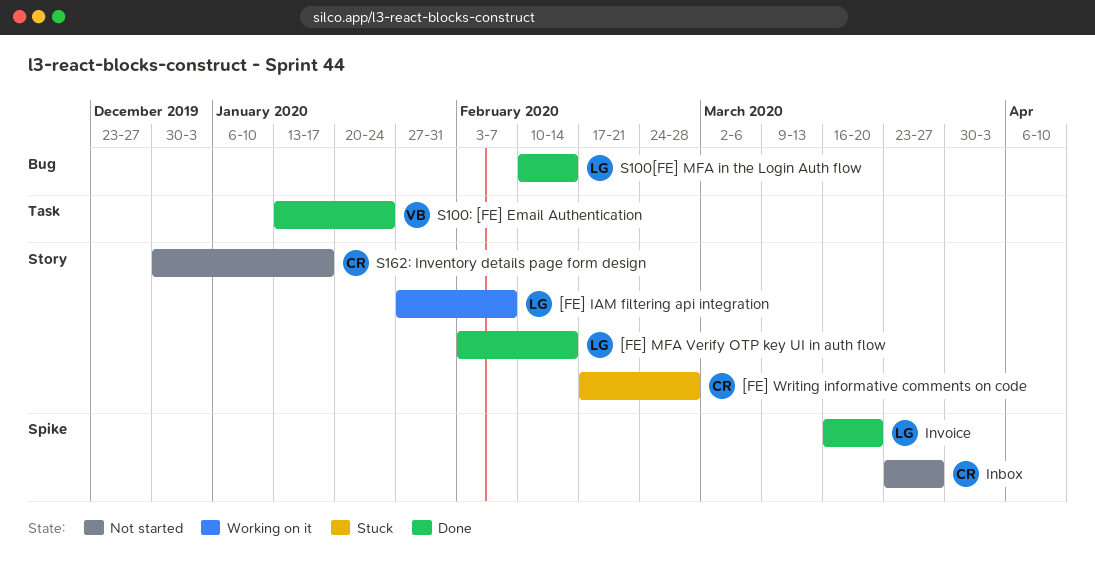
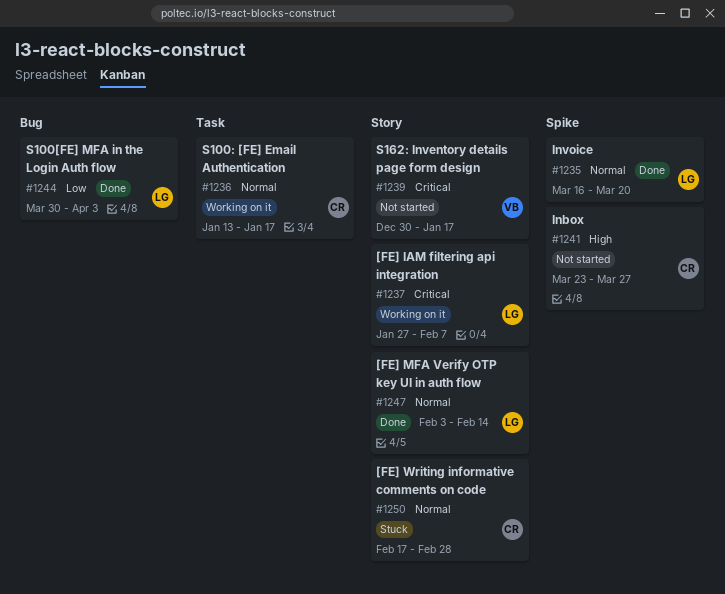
S100: [FE] Email Authentication, status: Done -> Working on it
S100: [FE] Email Authentication, owner: VB -> CR
S100: [FE] Email Authentication, due: Jan 24 -> Jan 17
S100[FE] MFA in the Login Auth flow, start: Feb 10 -> Mar 30
S100[FE] MFA in the Login Auth flow, due: Feb 14 -> Apr 3
S162: Inventory details page form design, owner: CR -> VB

